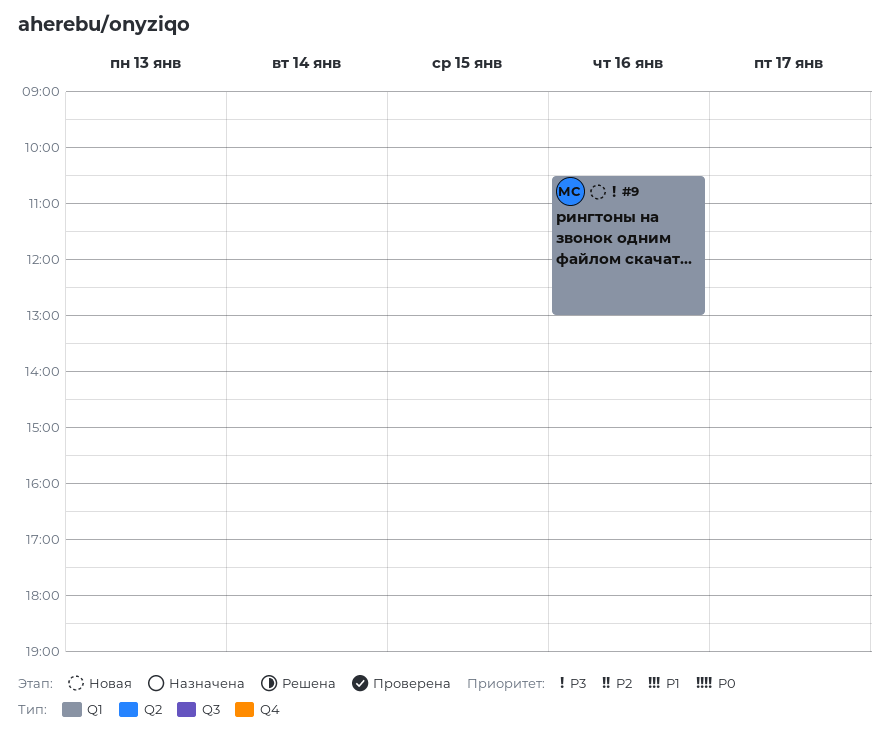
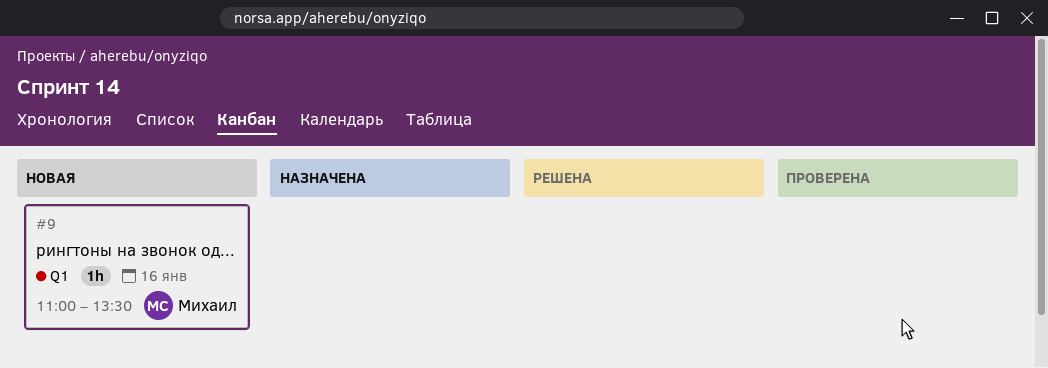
#9, begins: 10:30 -> 11:00
#9, ends: 13:00 -> 13:30

